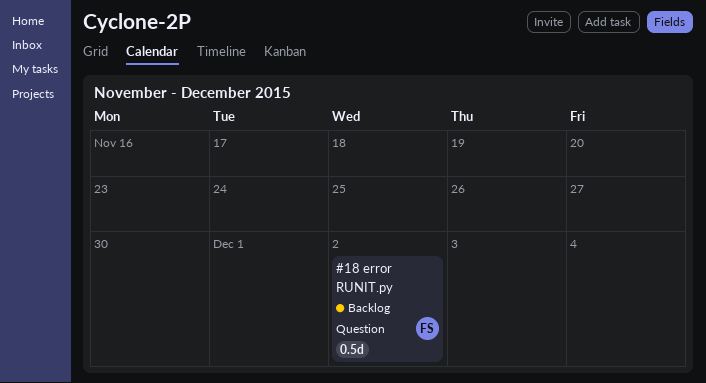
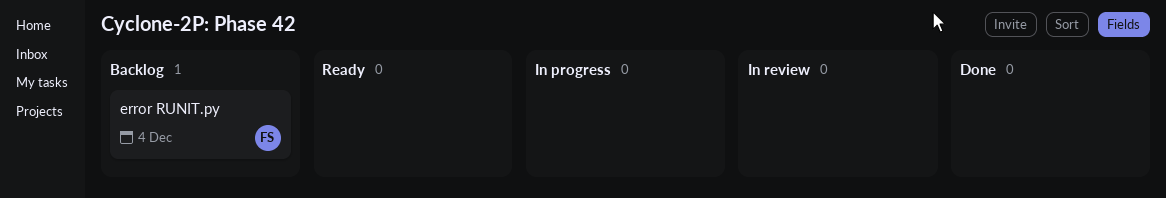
error RUNIT.py, due: Dec 2 -> Dec 4

